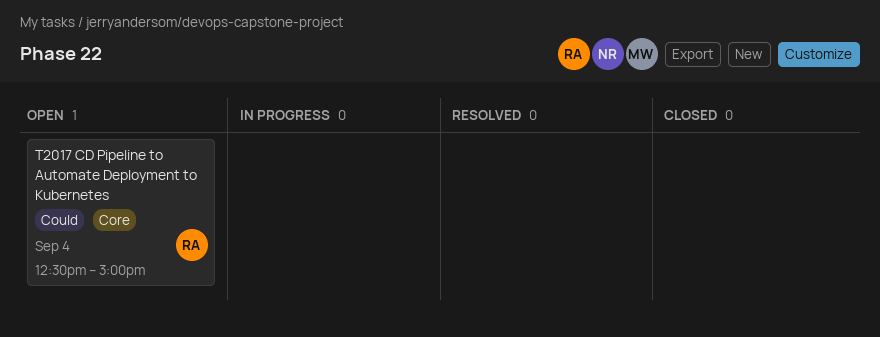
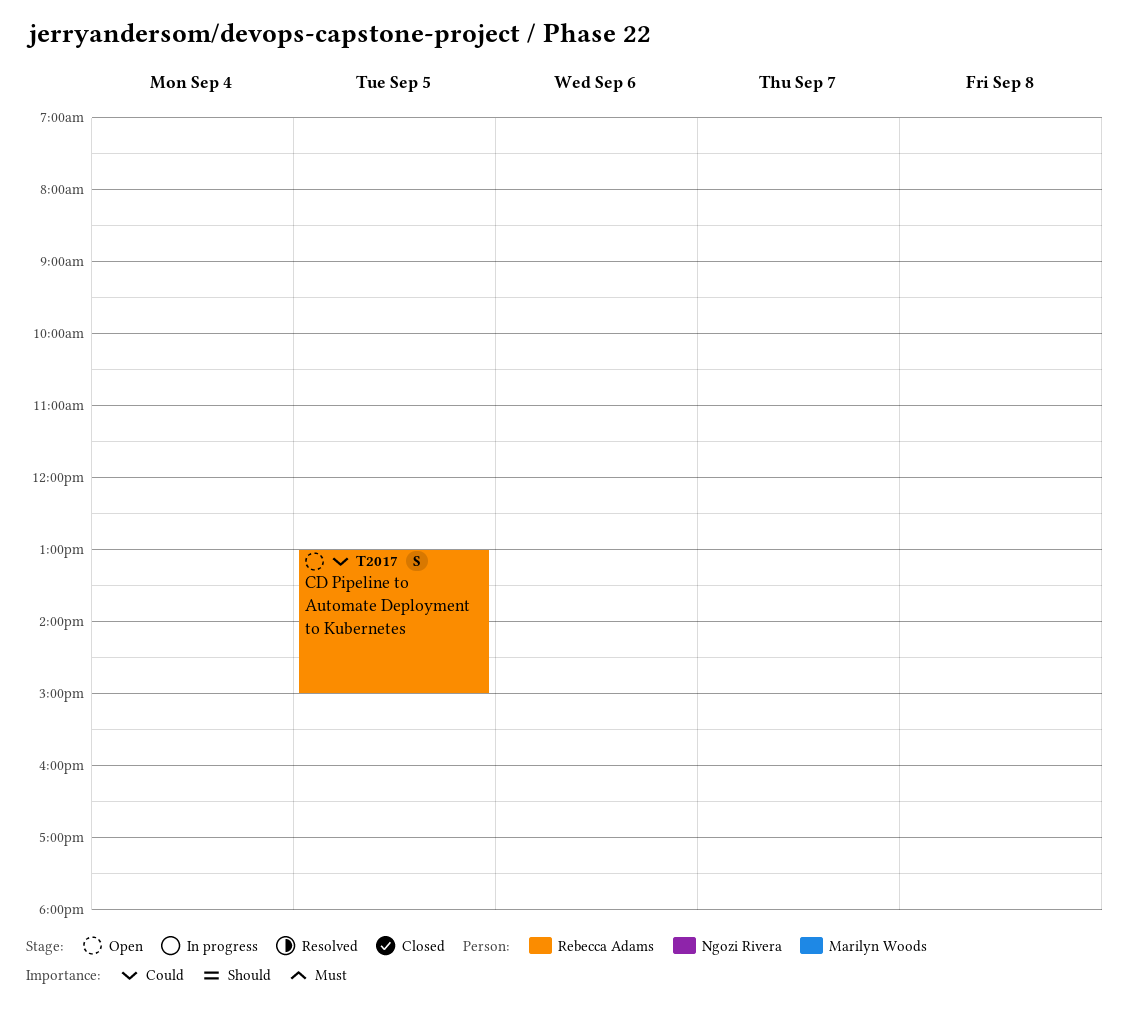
T2017, day: Sep 4 -> Sep 5
T2017, begins: 12:30 -> 13:00

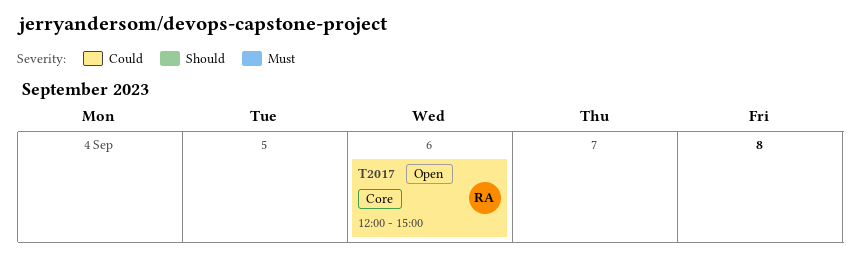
T2017, day: Sep 5 -> Sep 6
T2017, begins: 13:00 -> 12:00

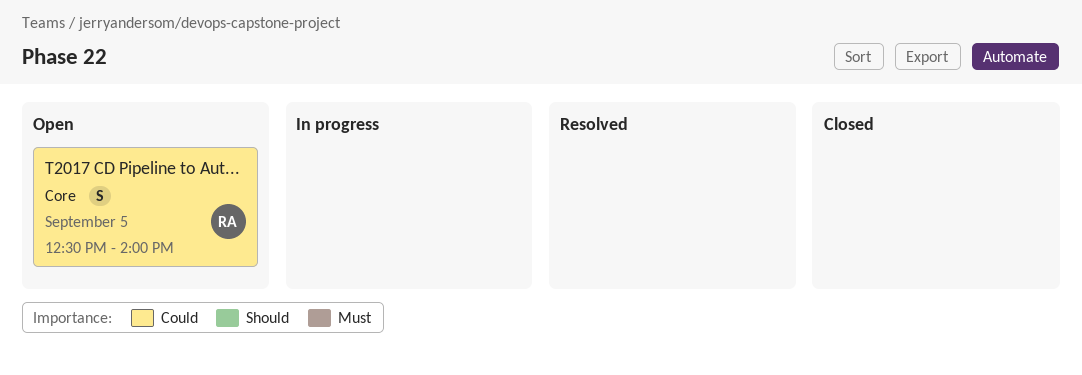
T2017, day: Sep 6 -> Sep 5
T2017, begins: 12:00 -> 12:30
T2017, ends: 15:00 -> 14:00

